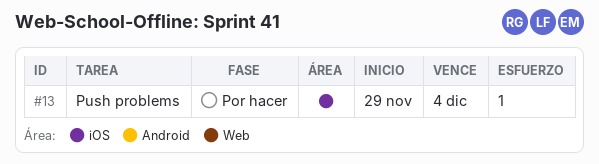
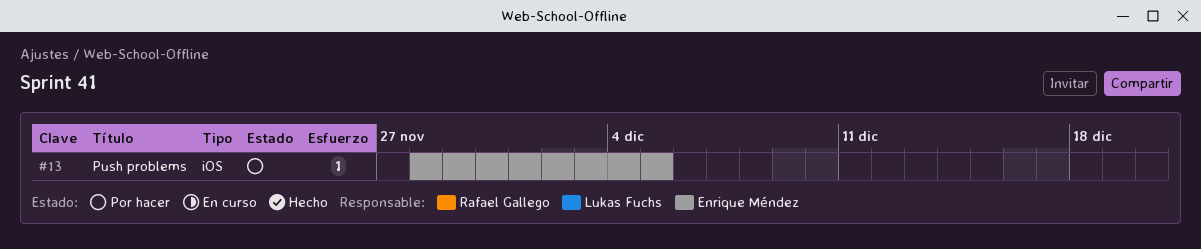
#13, start: Nov 29 -> Nov 28
#13, due: Dec 4 -> Dec 5

